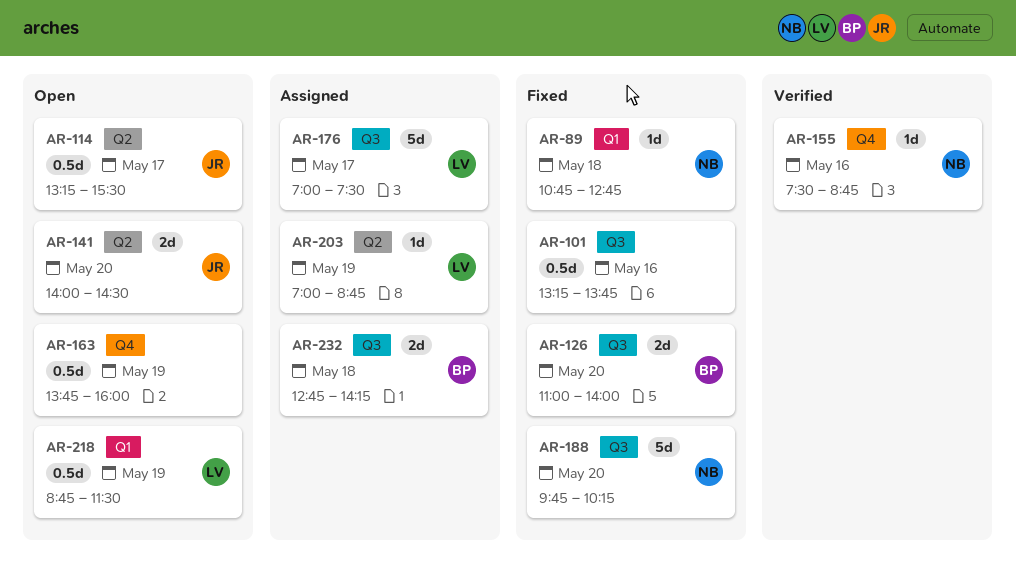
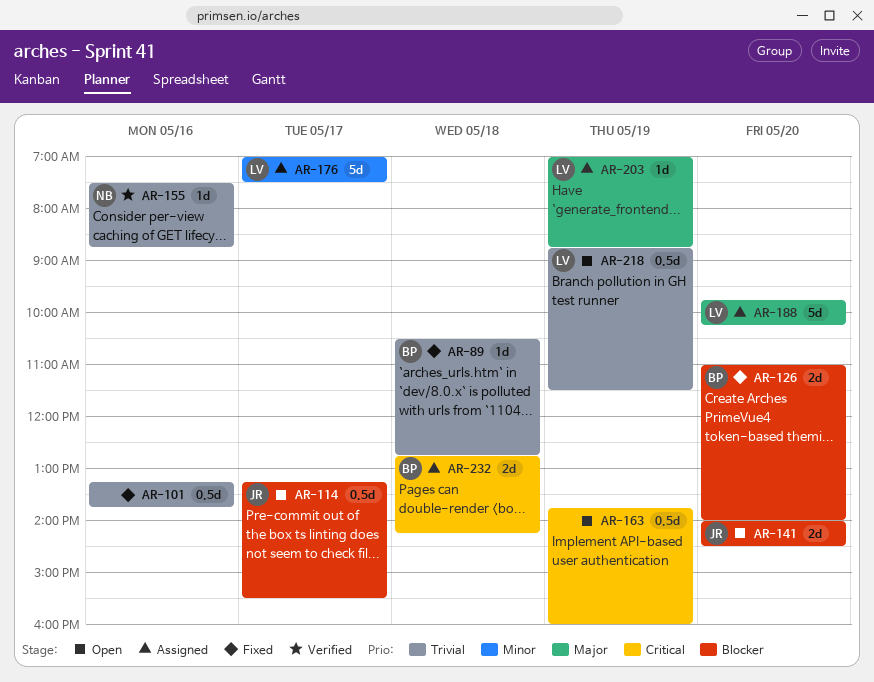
AR-89, owner: NB -> BP
AR-89, begins: 10:45 -> 10:30
AR-188, status: Fixed -> Assigned
AR-188, owner: NB -> LV

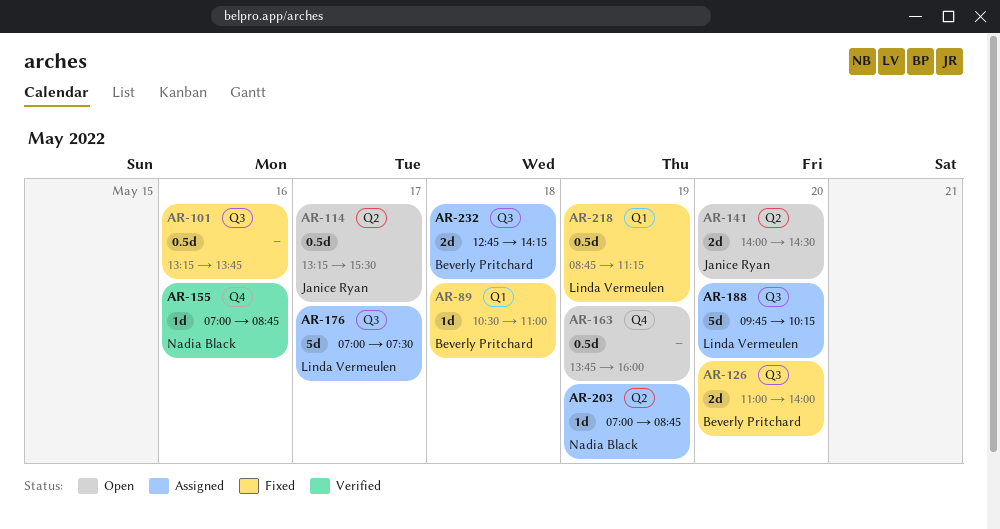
AR-89, ends: 12:45 -> 11:00
AR-155, begins: 07:30 -> 07:00
AR-203, owner: Linda Vermeulen -> Nadia Black
AR-218, status: Open -> Fixed
AR-218, ends: 11:30 -> 11:15

